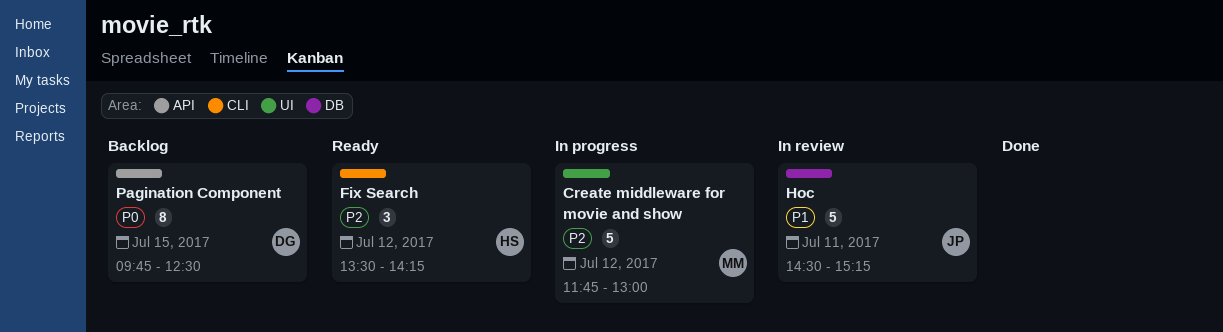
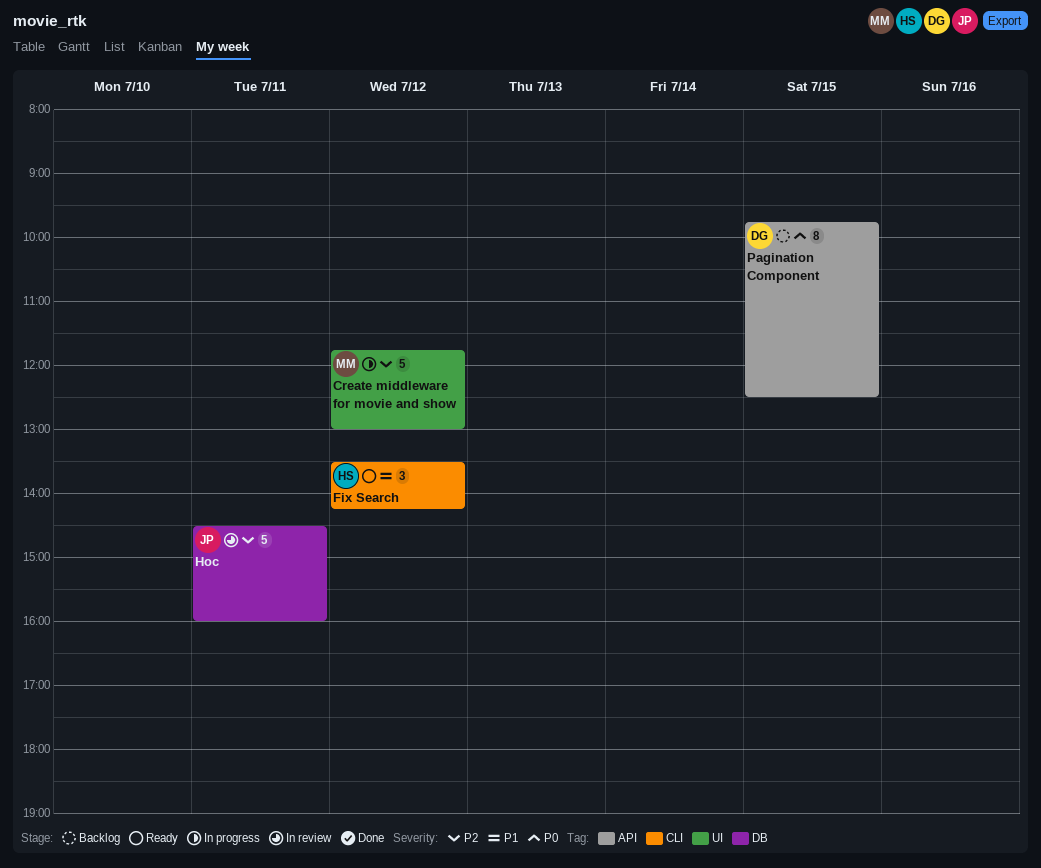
Fix Search, priority: P2 -> P1
Hoc, priority: P1 -> P2
Hoc, ends: 15:15 -> 16:00

